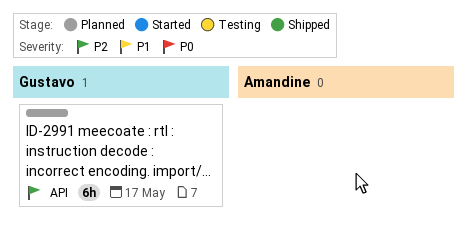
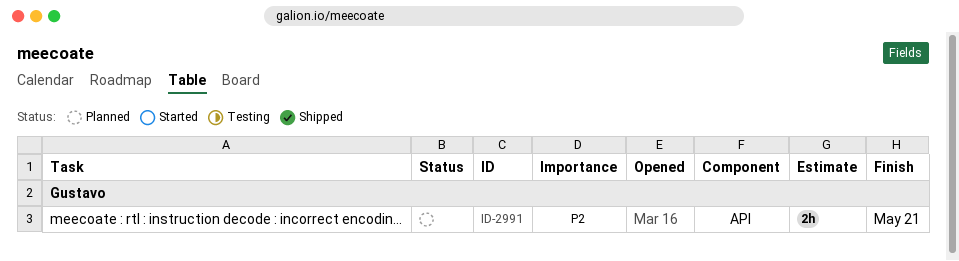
ID-2991, estimate: 6h -> 2h
ID-2991, due: May 17 -> May 21

